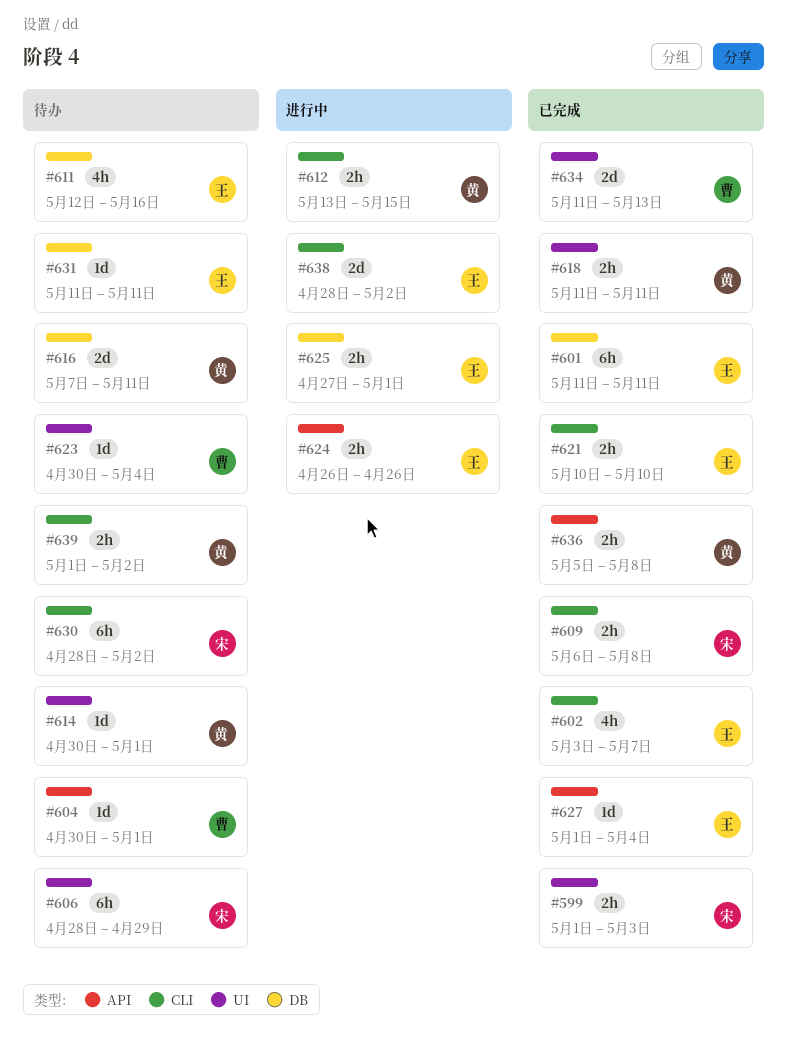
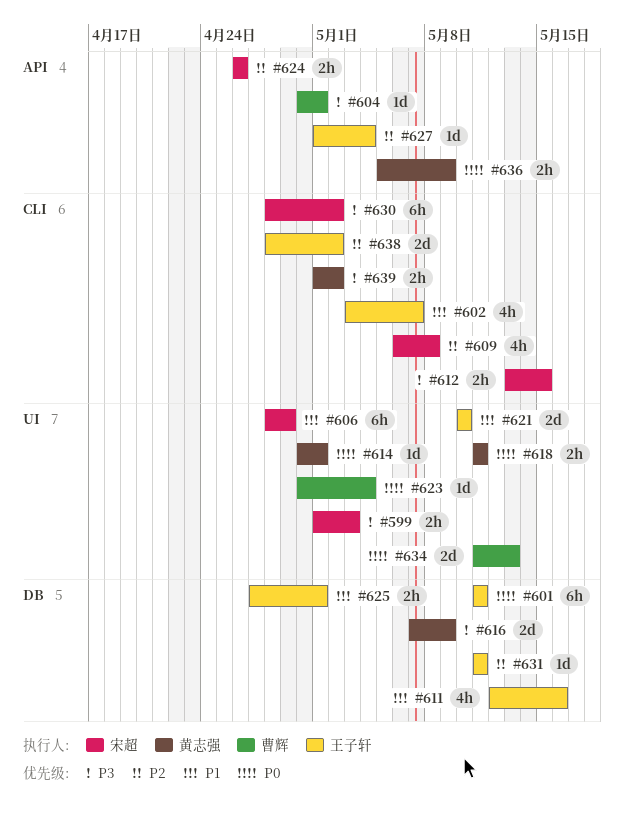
#609, estimate: 2h -> 4h
#612, owner: 黄志强 -> 宋超
#616, due: May 11 -> May 9
#621, label: CLI -> UI
#621, estimate: 2h -> 2d
#624, owner: 王子轩 -> 宋超
#636, due: May 8 -> May 9

